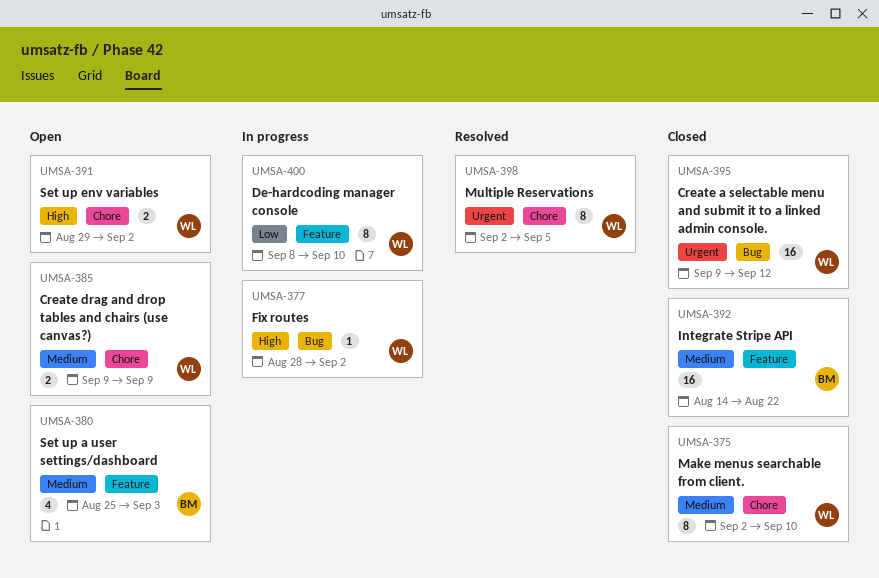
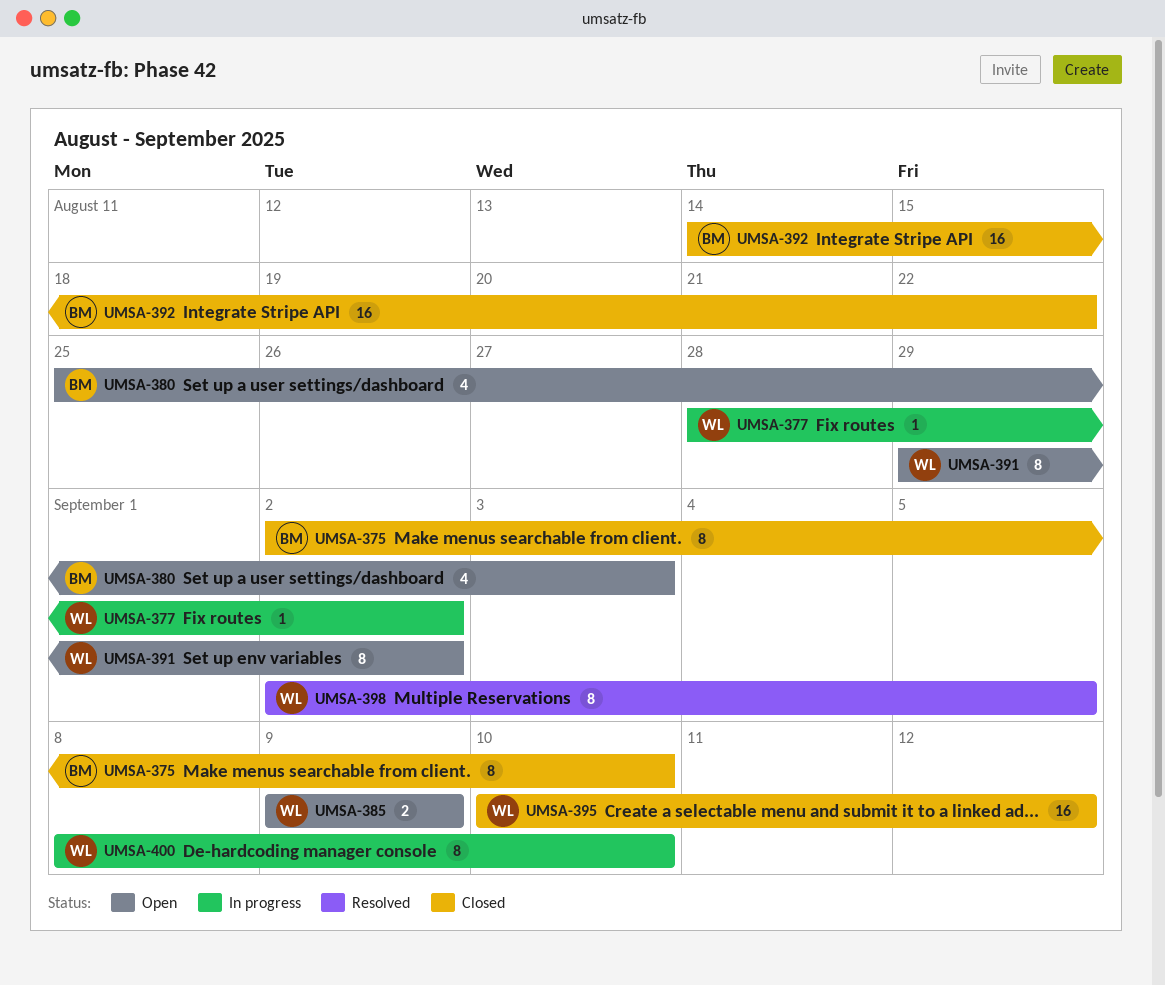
UMSA-375, owner: WL -> BM
UMSA-391, estimate: 2 -> 8
UMSA-395, start: Sep 9 -> Sep 10

